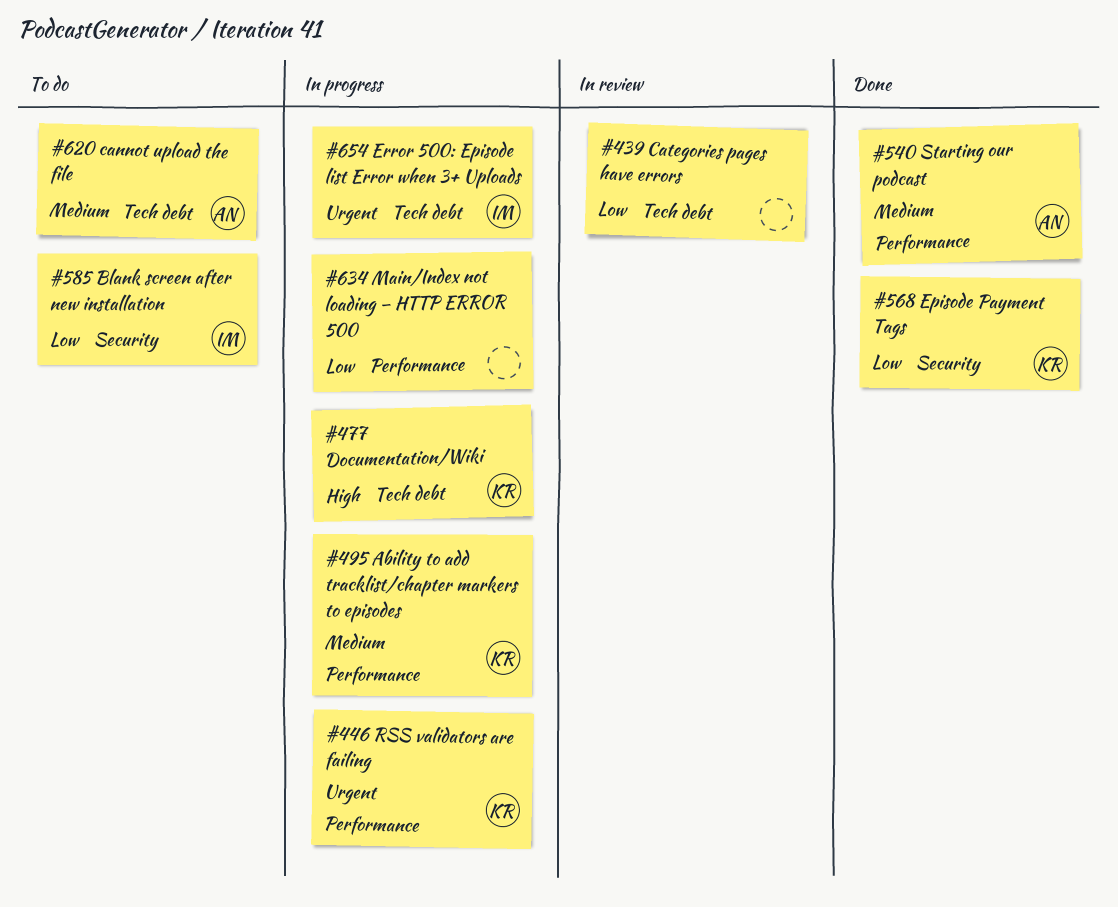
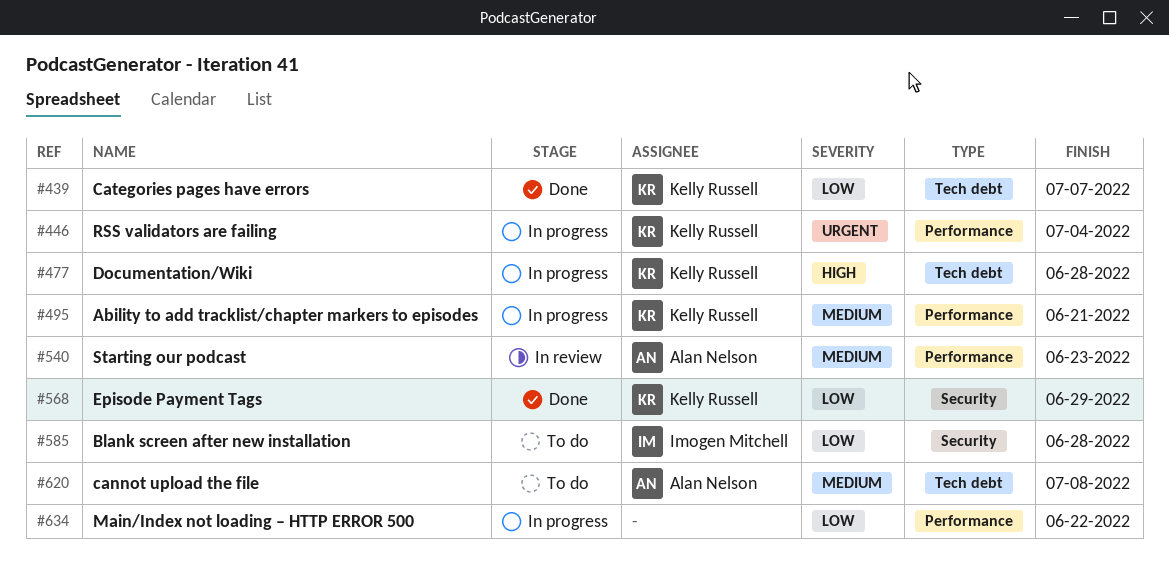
#439, status: In review -> Done
#439, owner: none -> Kelly Russell
#540, status: Done -> In review
#654: present -> none

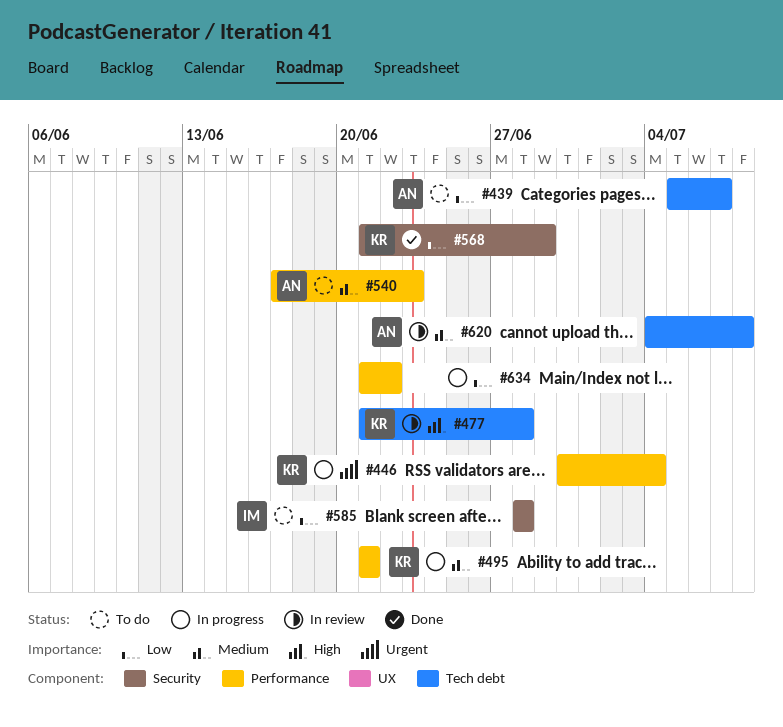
#439, status: Done -> To do
#439, owner: Kelly Russell -> Alan Nelson
#477, status: In progress -> In review
#540, status: In review -> To do
#620, status: To do -> In review

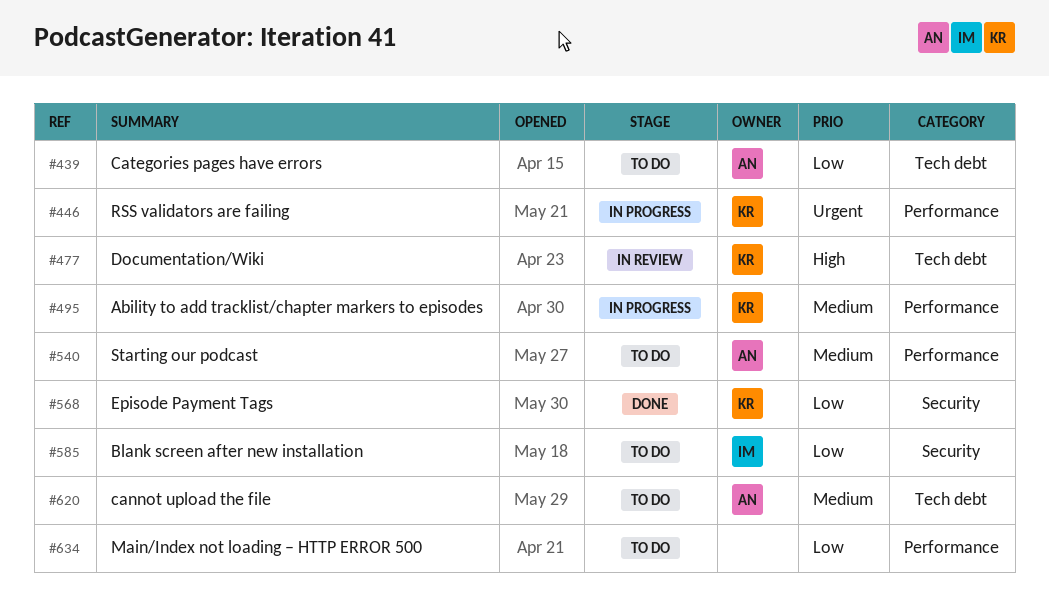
#620, status: In review -> To do
#634, status: In progress -> To do

